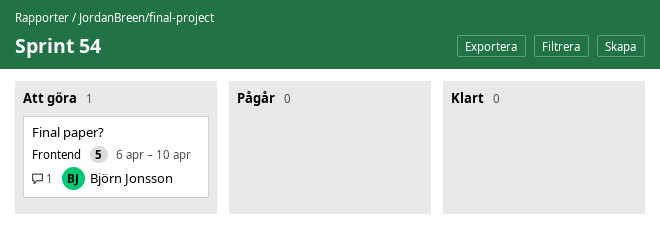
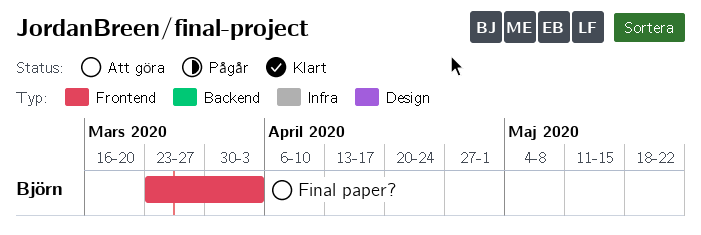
Final paper?, start: Apr 6 -> Mar 23
Final paper?, due: Apr 10 -> Apr 3

